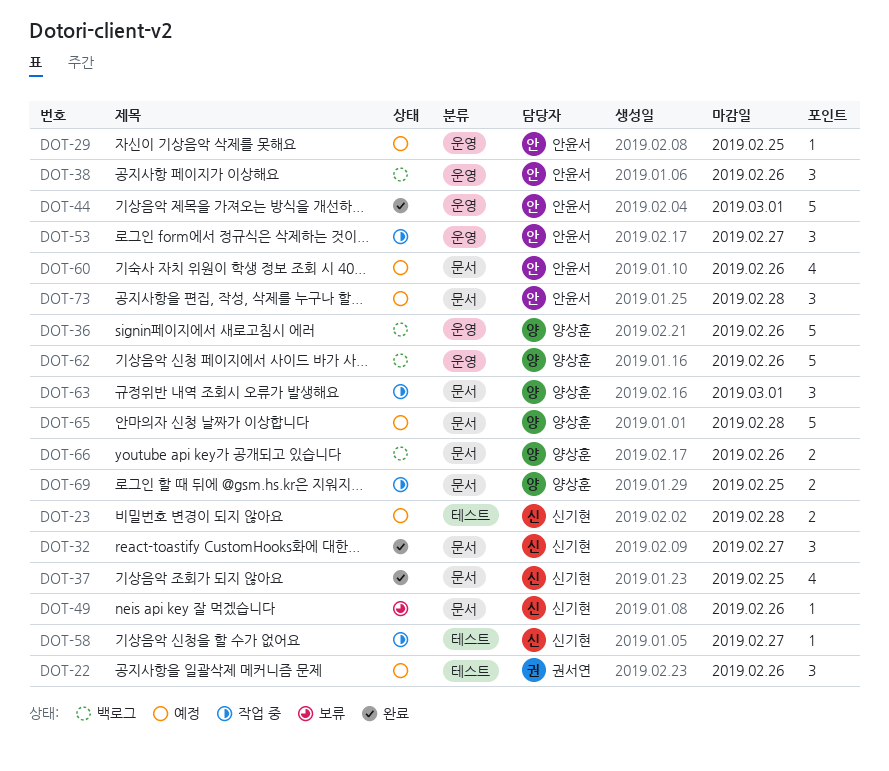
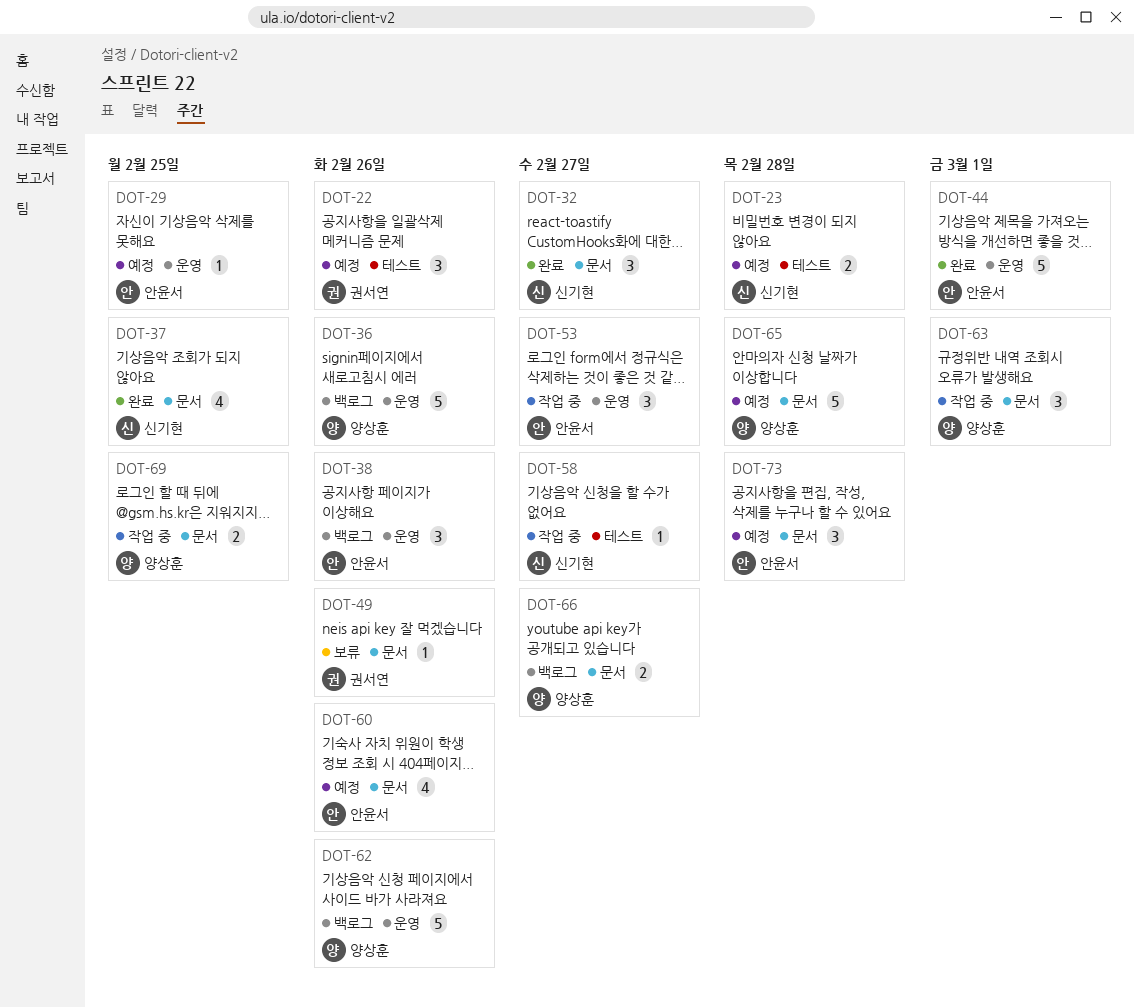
DOT-49, owner: 신기현 -> 권서연
DOT-66, due: Feb 26 -> Feb 27

